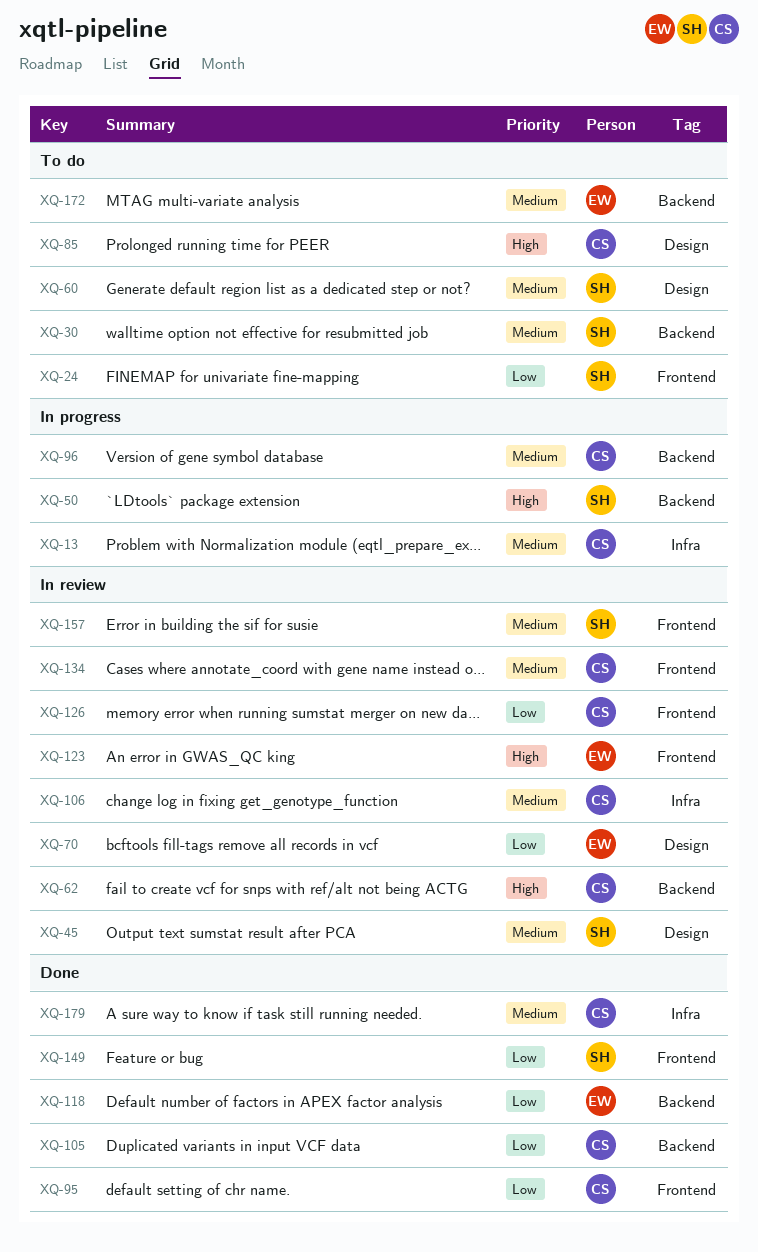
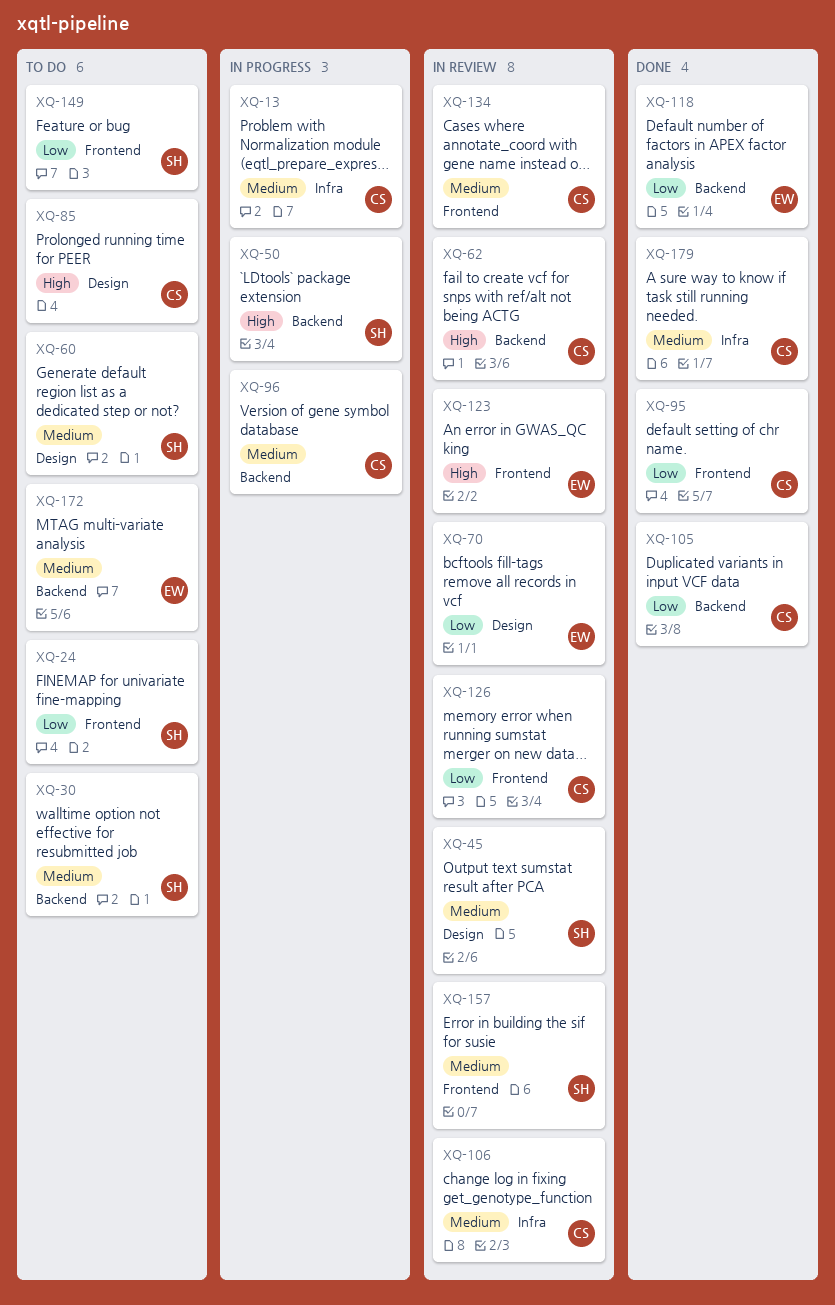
XQ-149, status: Done -> To do

